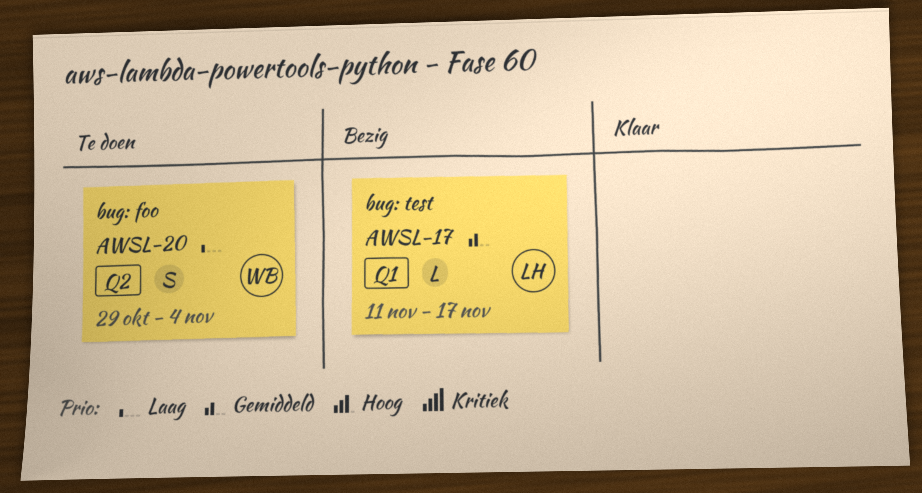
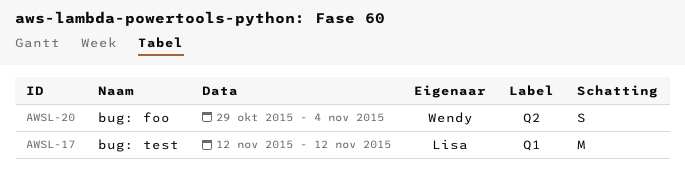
AWSL-17, estimate: L -> M
AWSL-17, start: Nov 11 -> Nov 12
AWSL-17, due: Nov 17 -> Nov 12

